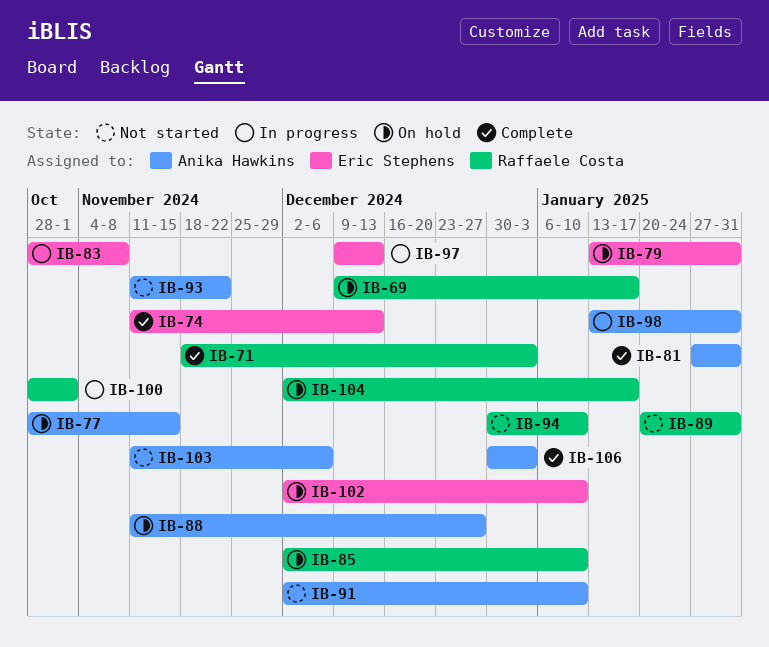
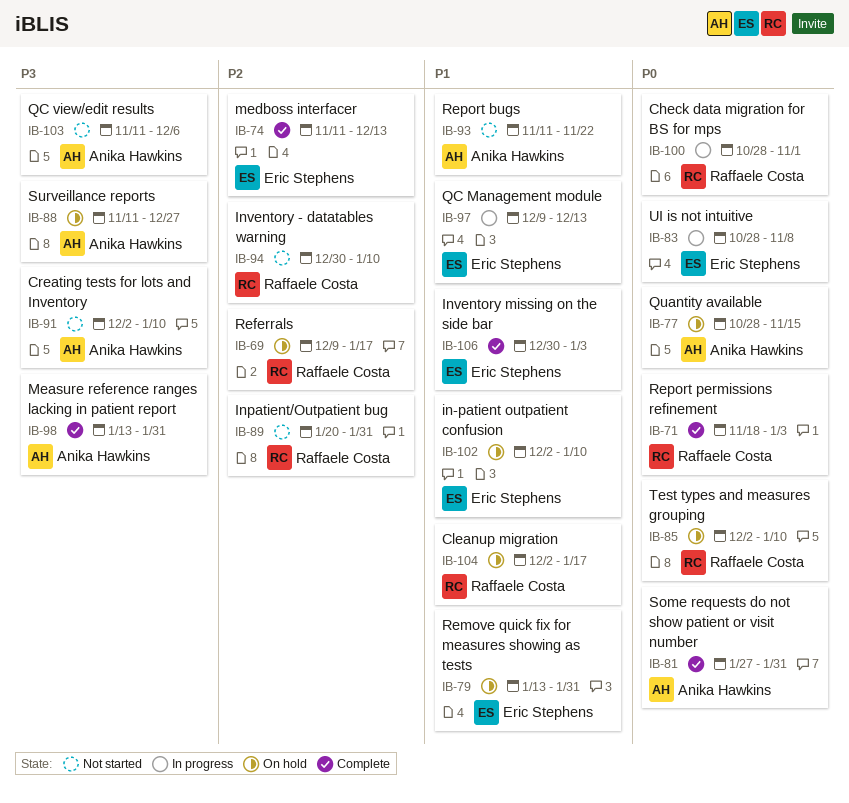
IB-98, status: In progress -> Complete
IB-106, owner: Anika Hawkins -> Eric Stephens

